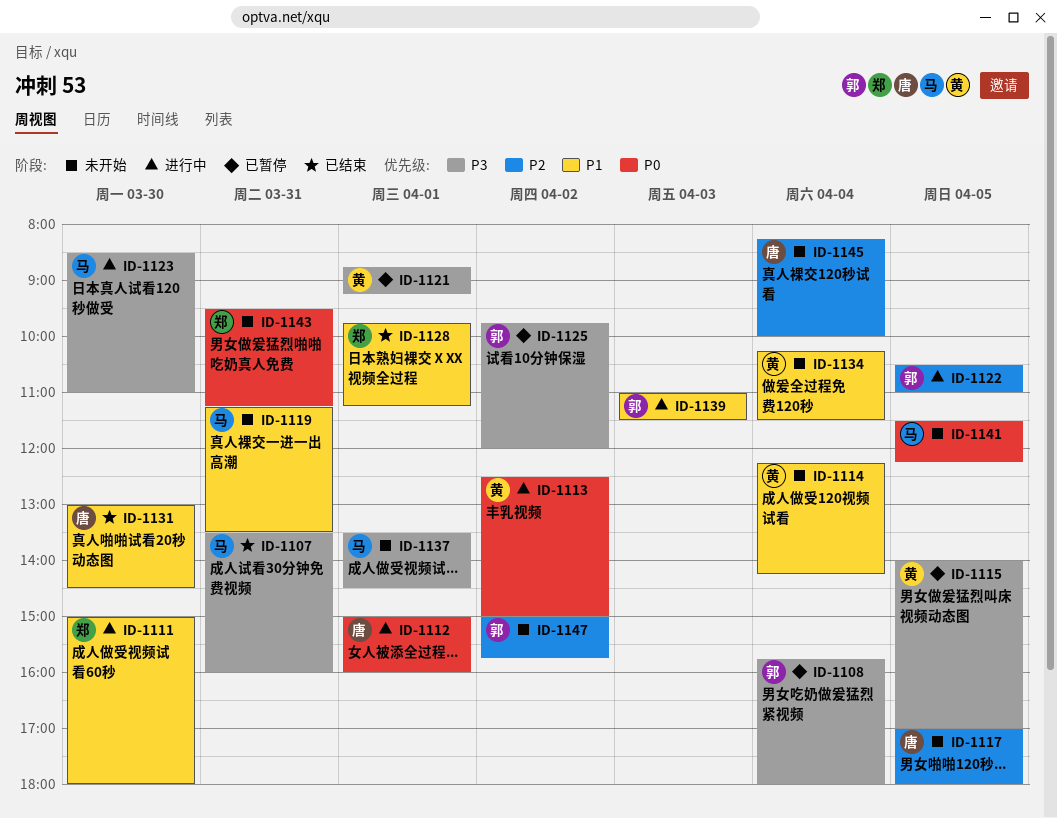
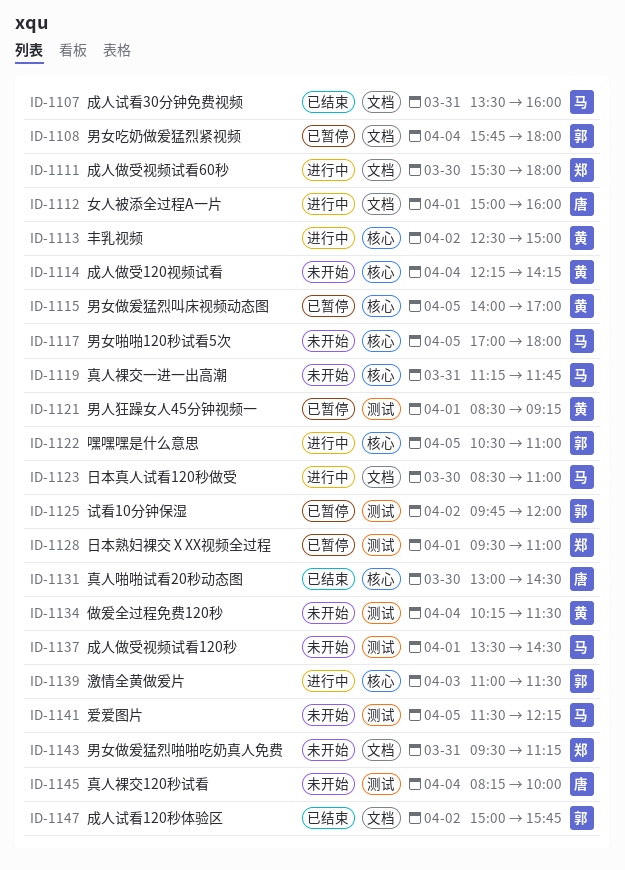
ID-1111, begins: 15:00 -> 15:30
ID-1117, owner: 唐 -> 马
ID-1119, ends: 13:30 -> 11:45
ID-1121, begins: 08:45 -> 08:30
ID-1128, status: 已结束 -> 已暂停
ID-1128, begins: 09:45 -> 09:30
ID-1128, ends: 11:15 -> 11:00
ID-1147, status: 未开始 -> 已结束

